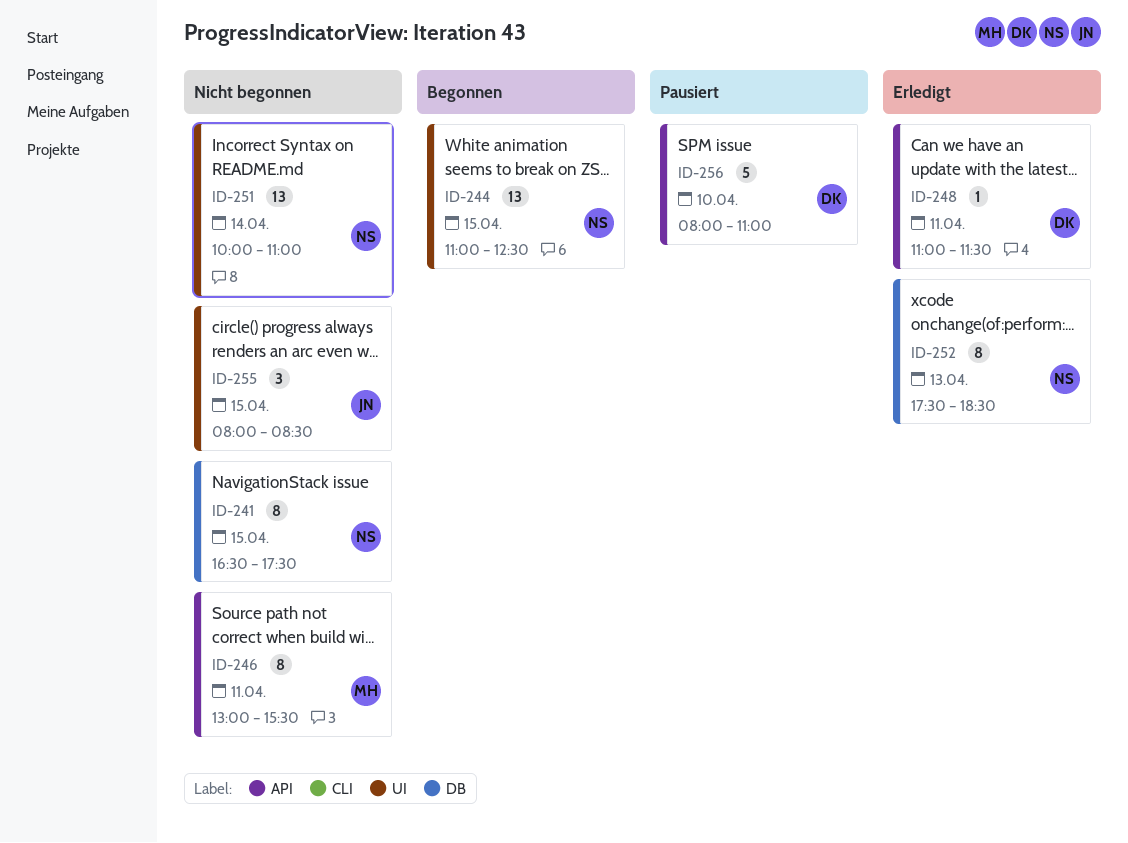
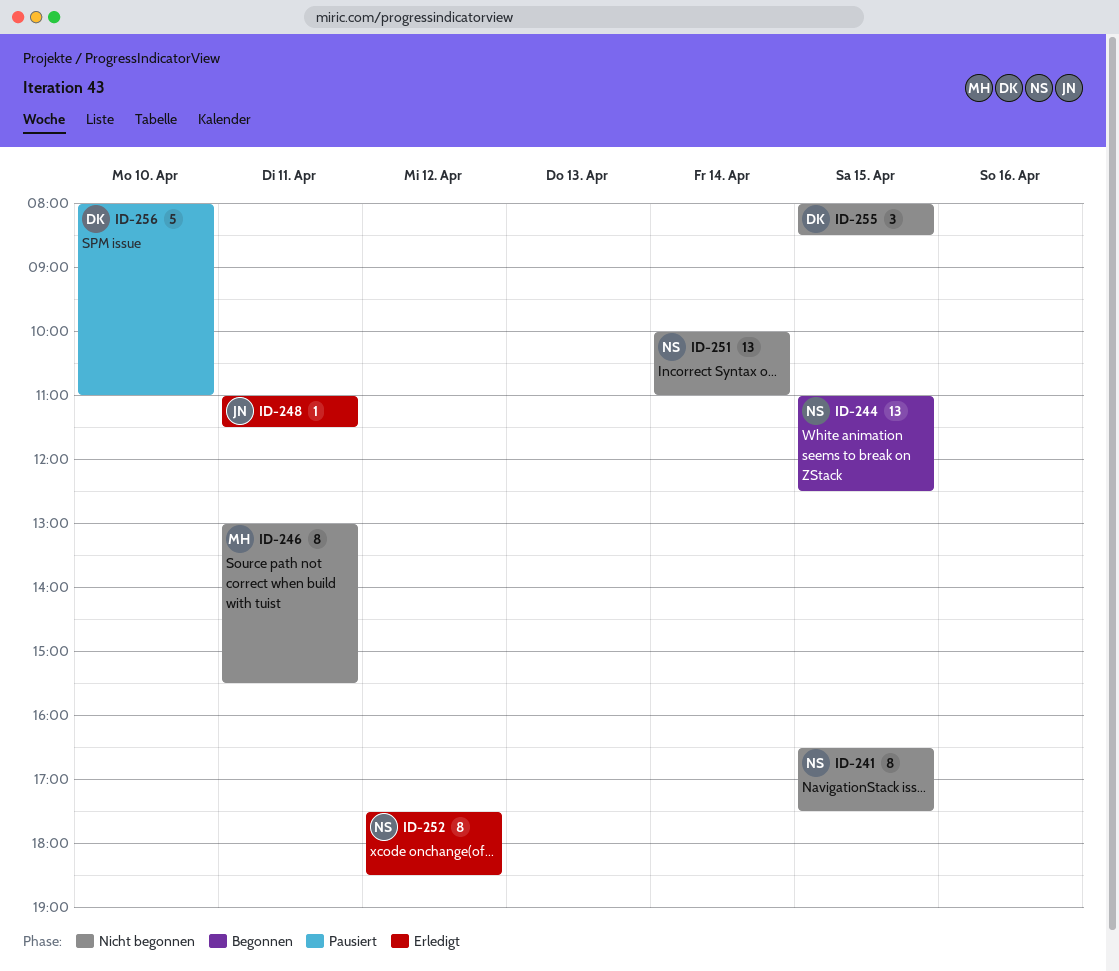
ID-248, owner: DK -> JN
ID-252, day: Apr 13 -> Apr 12
ID-255, owner: JN -> DK

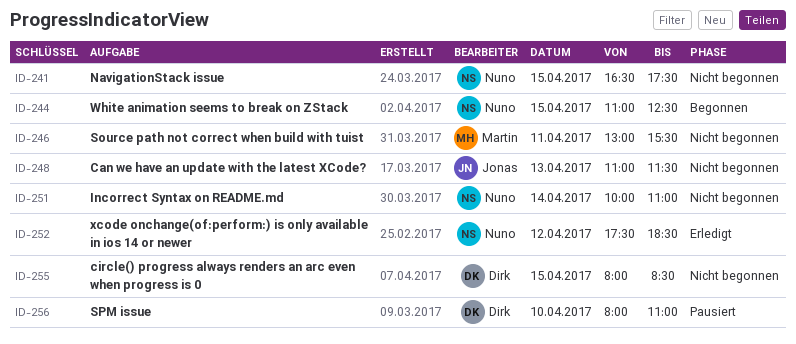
ID-248, status: Erledigt -> Nicht begonnen
ID-248, day: Apr 11 -> Apr 13

